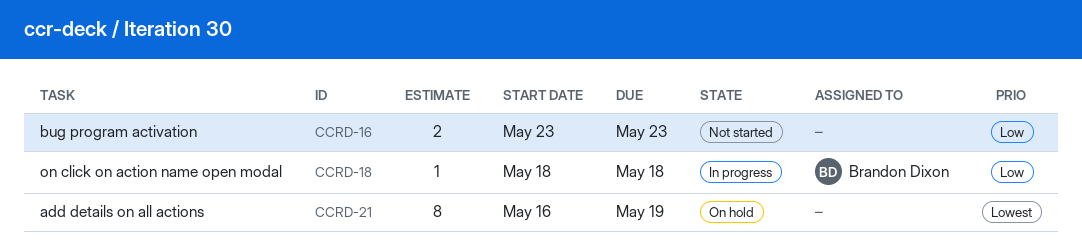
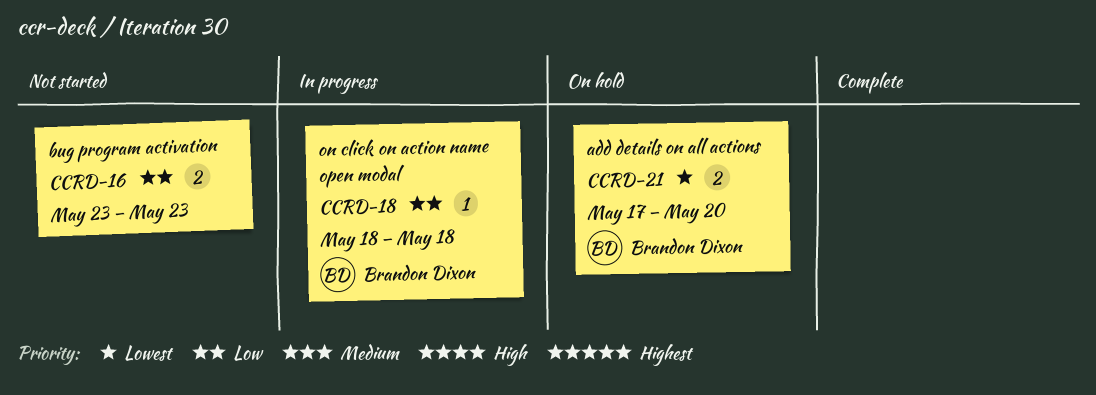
CCRD-21, owner: none -> Brandon Dixon
CCRD-21, estimate: 8 -> 2
CCRD-21, start: May 16 -> May 17
CCRD-21, due: May 19 -> May 20

